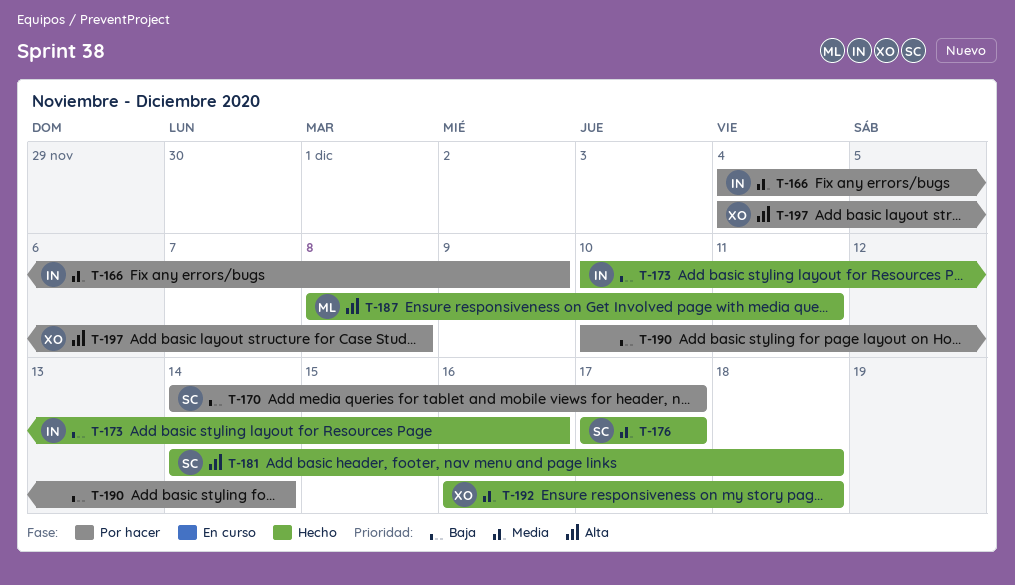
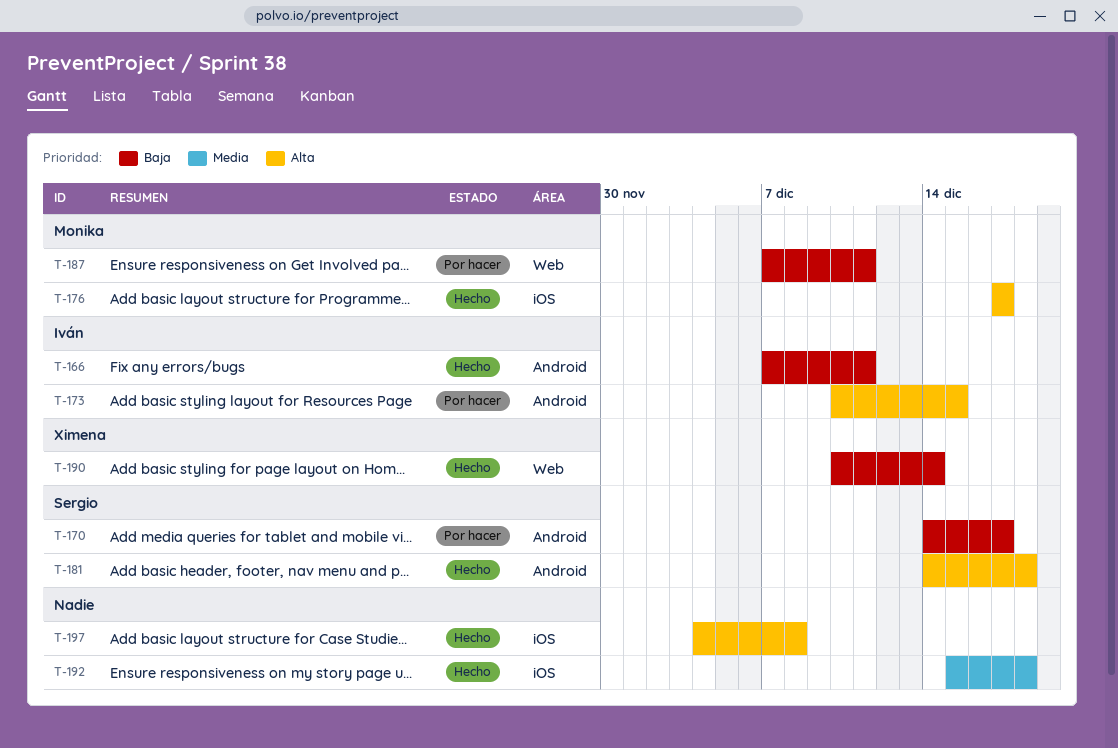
T-166, status: Por hacer -> Hecho
T-166, priority: Media -> Baja
T-166, start: Dec 4 -> Dec 7
T-166, due: Dec 9 -> Dec 11
T-173, status: Hecho -> Por hacer
T-173, priority: Baja -> Alta
T-173, due: Dec 16 -> Dec 15
T-176, owner: Sergio -> Monika
T-176, priority: Media -> Alta
T-187, status: Hecho -> Por hacer
T-187, priority: Alta -> Baja
T-187, start: Dec 8 -> Dec 7
T-190, status: Por hacer -> Hecho
T-190, owner: none -> Ximena
T-192, owner: Ximena -> none
T-192, start: Dec 16 -> Dec 15
T-197, status: Por hacer -> Hecho
T-197, owner: Ximena -> none

